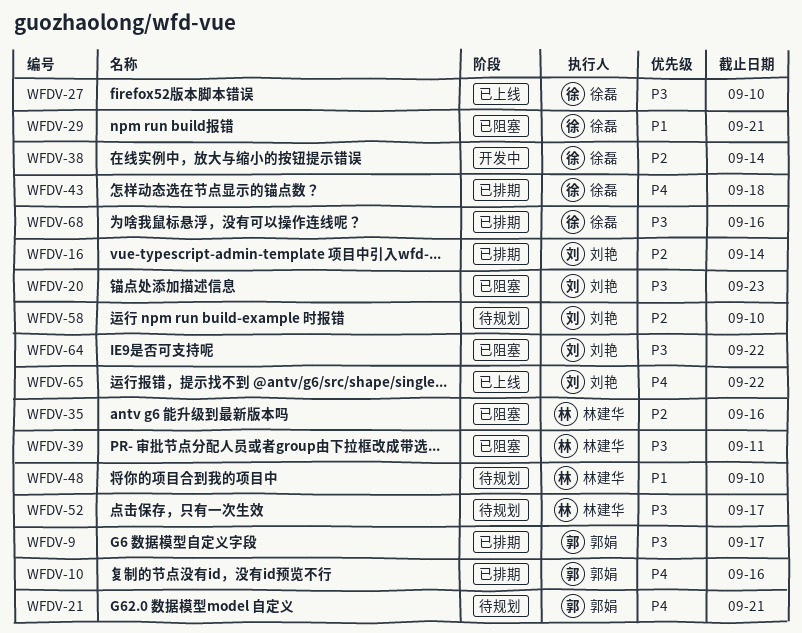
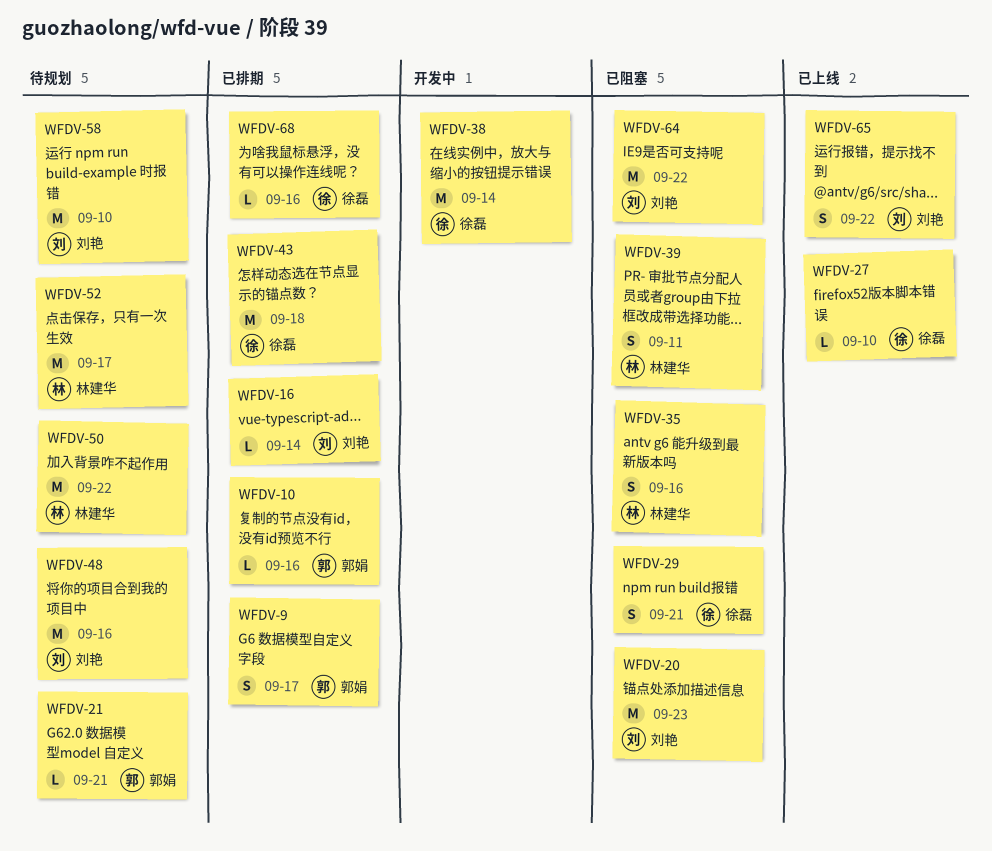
WFDV-48, owner: 林建华 -> 刘艳
WFDV-48, due: Sep 10 -> Sep 16
WFDV-50: none -> present

